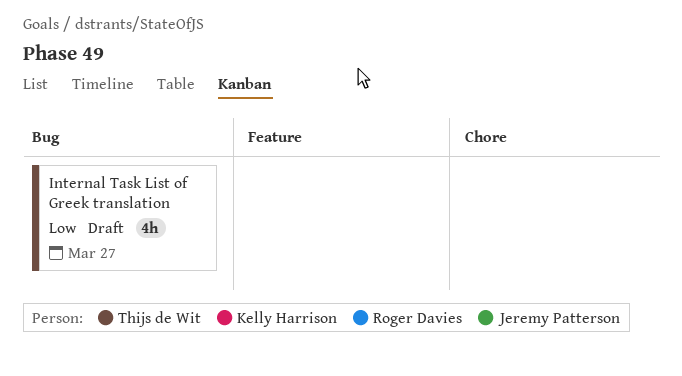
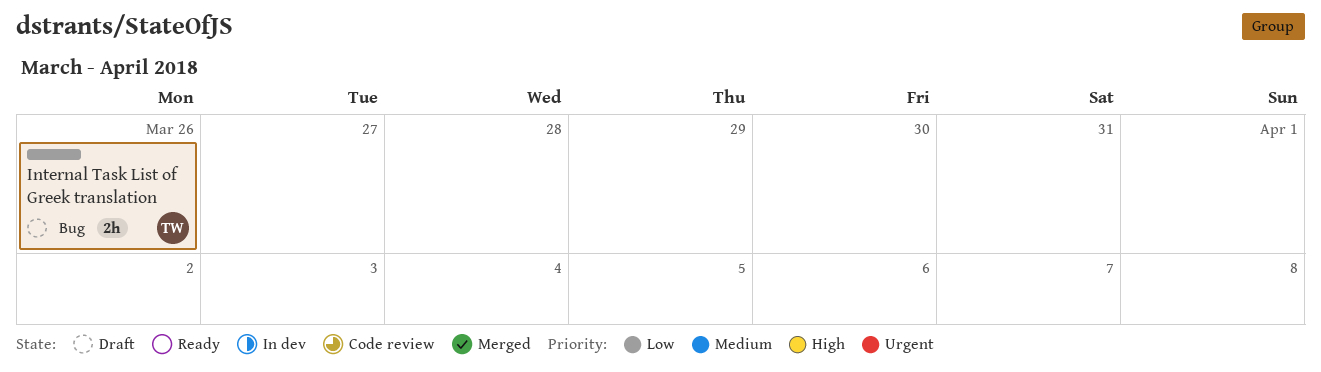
Internal Task List of Greek translation, estimate: 4h -> 2h
Internal Task List of Greek translation, due: Mar 27 -> Mar 26

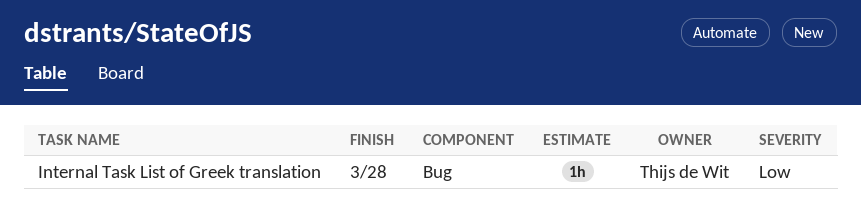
Internal Task List of Greek translation, estimate: 2h -> 1h
Internal Task List of Greek translation, due: Mar 26 -> Mar 28

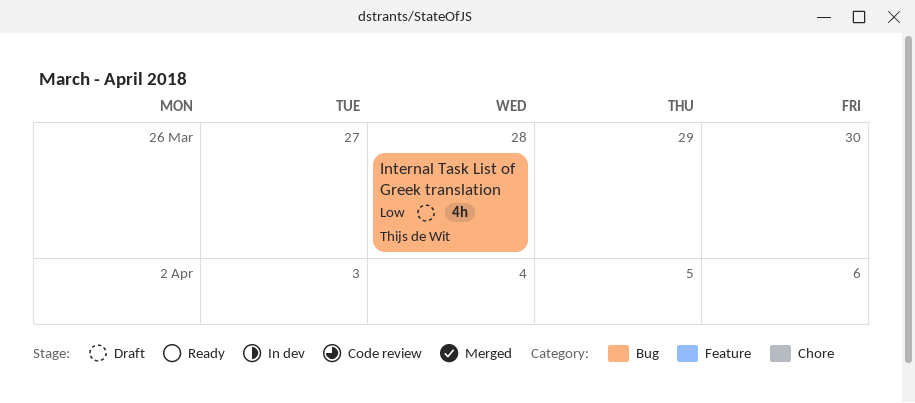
Internal Task List of Greek translation, estimate: 1h -> 4h

